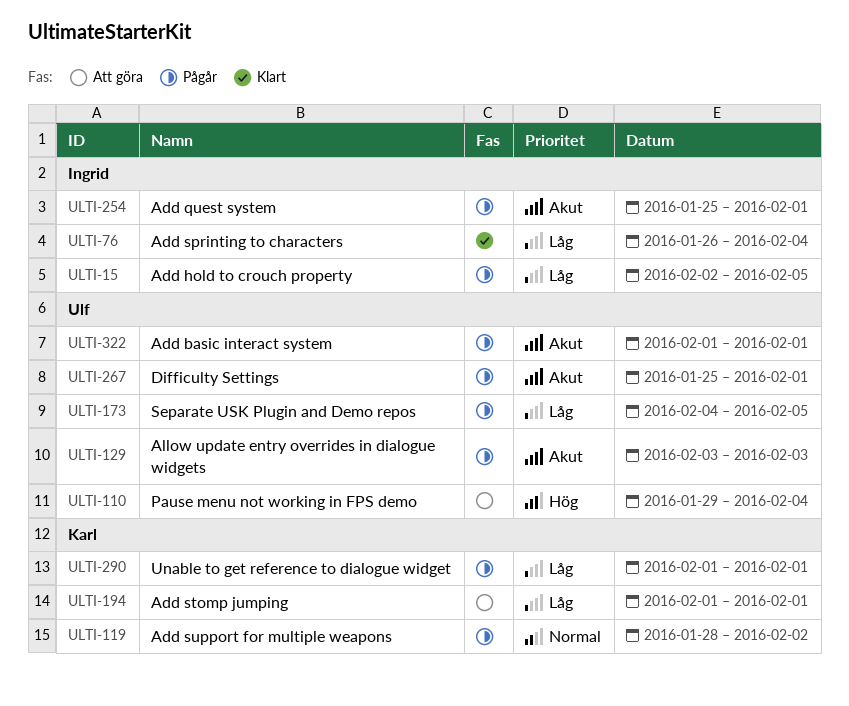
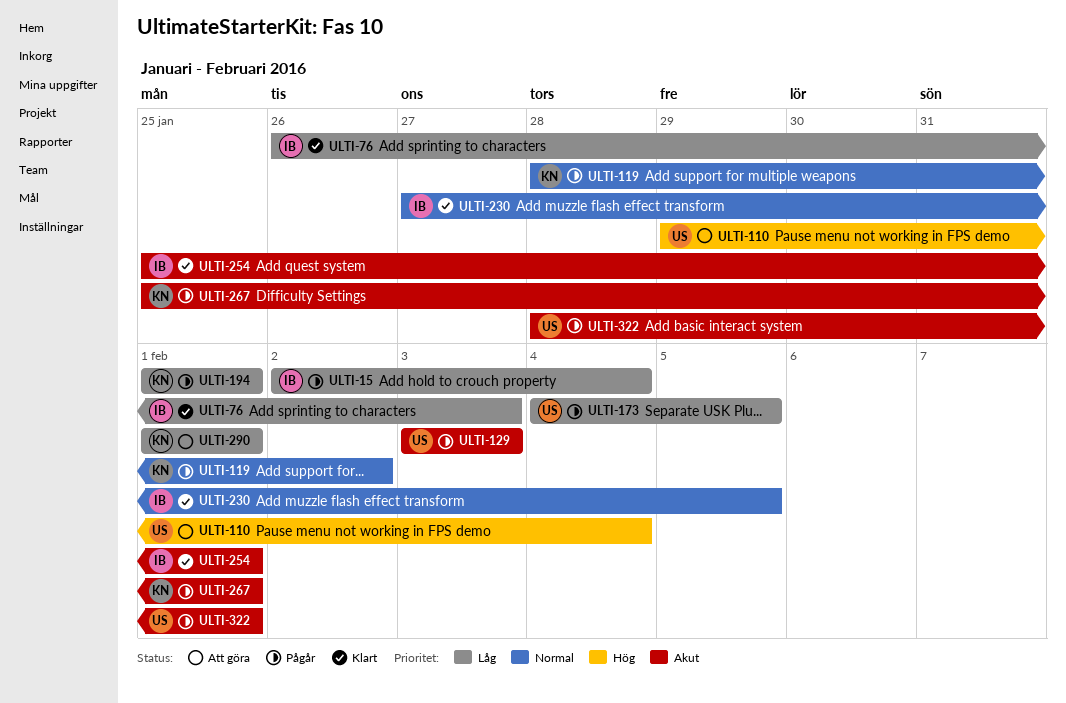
ULTI-15, due: Feb 5 -> Feb 4
ULTI-76, due: Feb 4 -> Feb 3
ULTI-194, status: Att göra -> Pågår
ULTI-230: none -> present
ULTI-254, status: Pågår -> Klart
ULTI-267, owner: Ulf -> Karl
ULTI-290, status: Pågår -> Att göra
ULTI-322, start: Feb 1 -> Jan 28

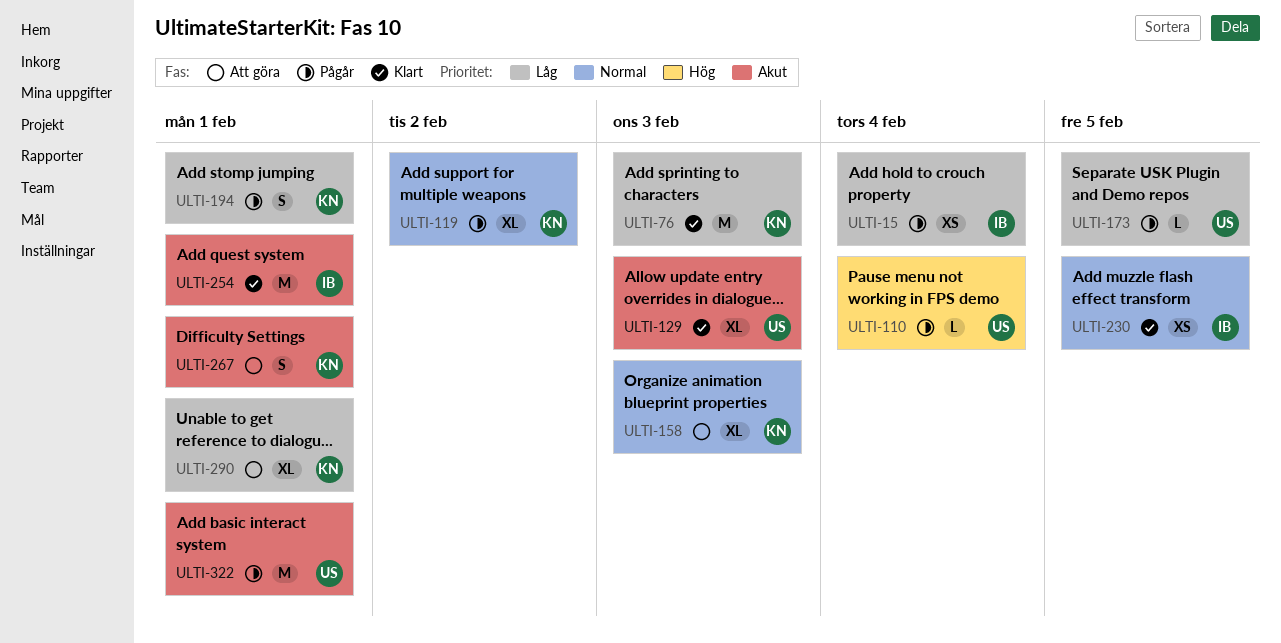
ULTI-76, owner: IB -> KN
ULTI-110, status: Att göra -> Pågår
ULTI-129, status: Pågår -> Klart
ULTI-158: none -> present
ULTI-267, status: Pågår -> Att göra

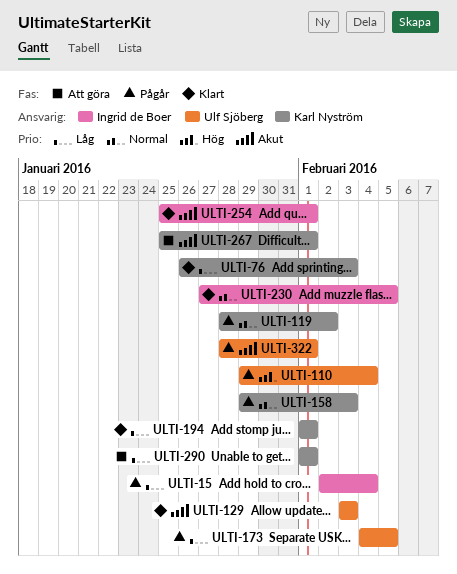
ULTI-158, status: Att göra -> Pågår
ULTI-194, status: Pågår -> Klart

